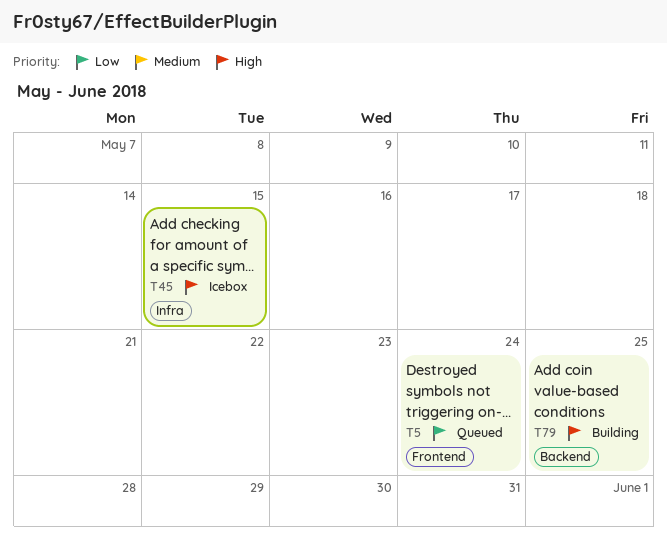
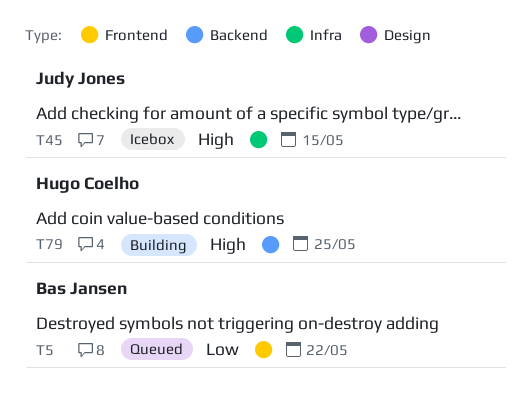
T5, due: May 24 -> May 22

